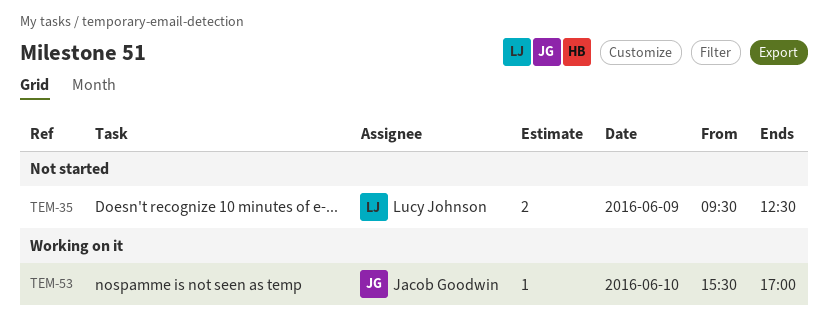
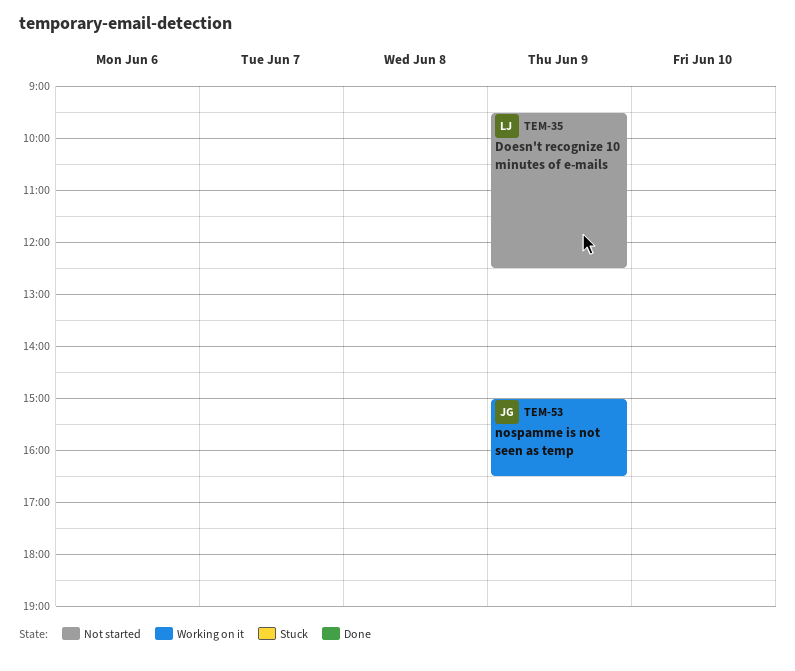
TEM-53, day: Jun 10 -> Jun 9
TEM-53, begins: 15:30 -> 15:00
TEM-53, ends: 17:00 -> 16:30

